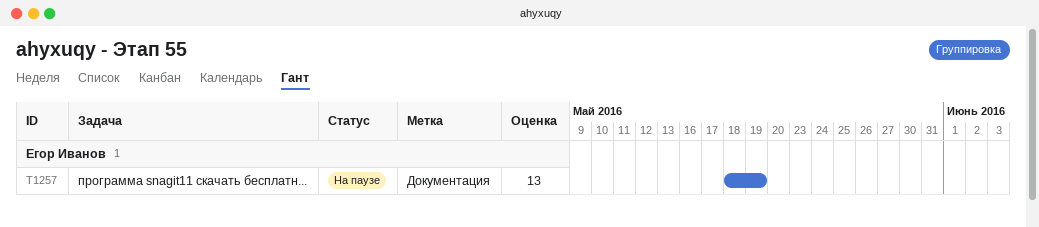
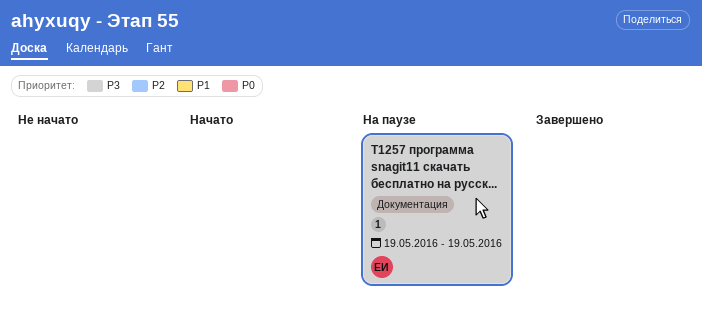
T1257, estimate: 13 -> 1
T1257, start: May 18 -> May 19

